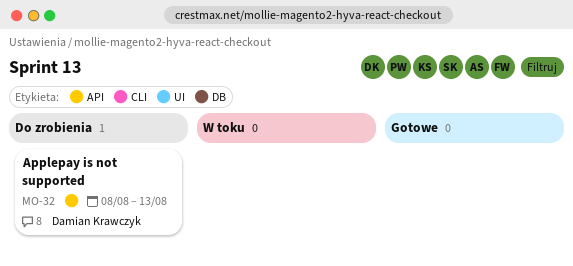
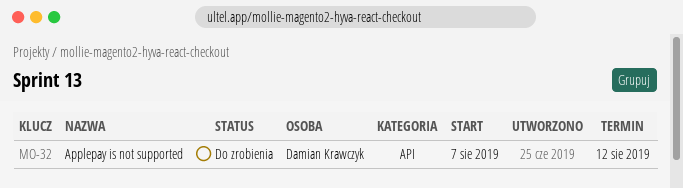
MO-32, start: Aug 8 -> Aug 7
MO-32, due: Aug 13 -> Aug 12

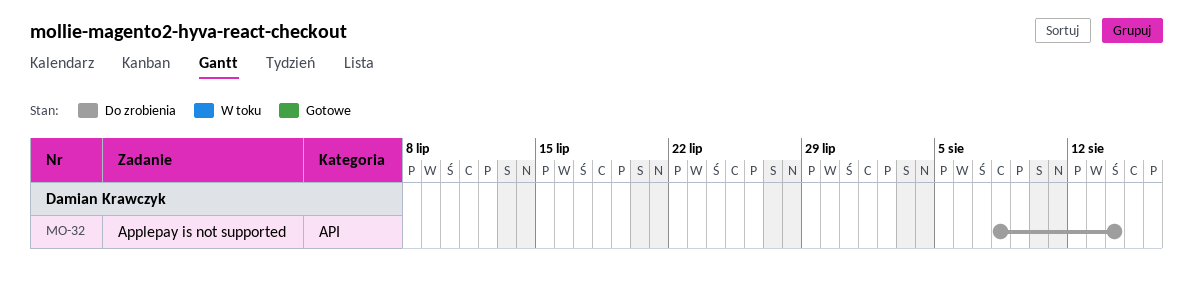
MO-32, start: Aug 7 -> Aug 8
MO-32, due: Aug 12 -> Aug 14

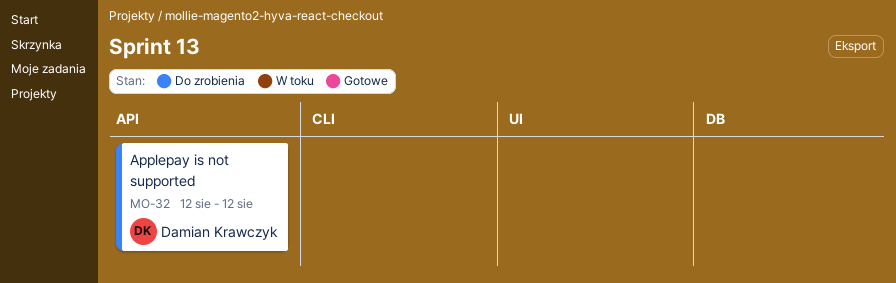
MO-32, start: Aug 8 -> Aug 12
MO-32, due: Aug 14 -> Aug 12

